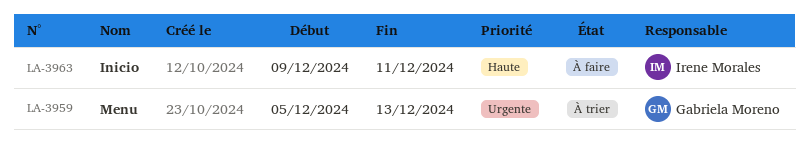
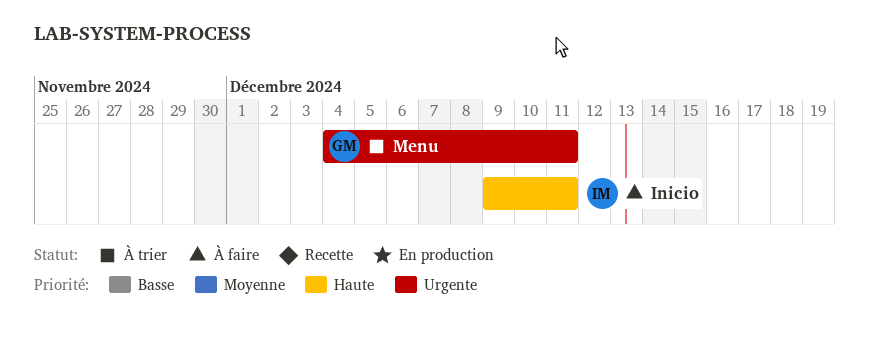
Menu, start: Dec 5 -> Dec 4
Menu, due: Dec 13 -> Dec 11

